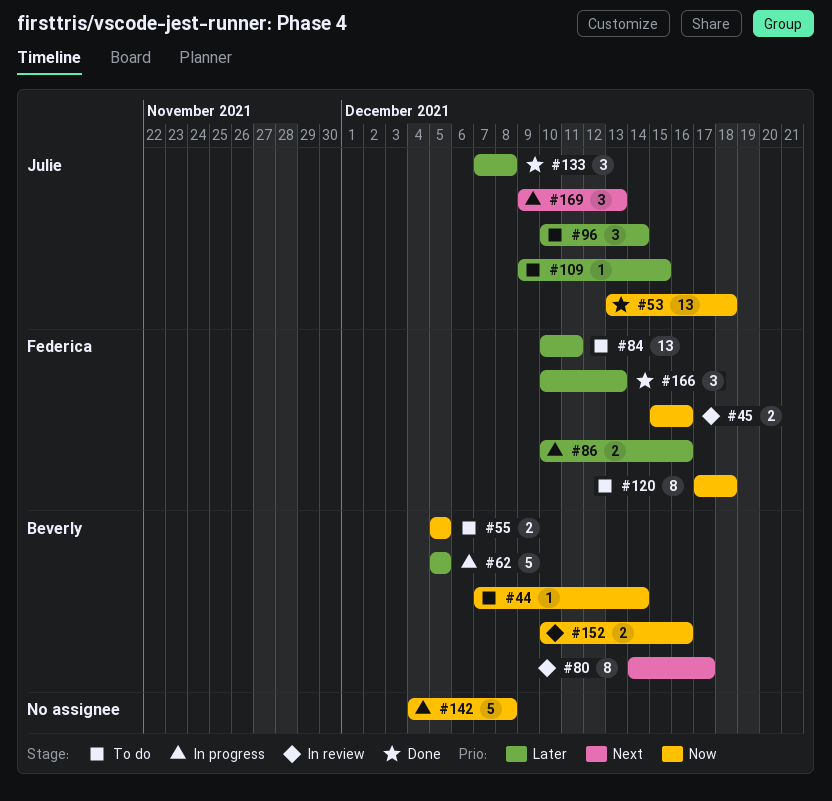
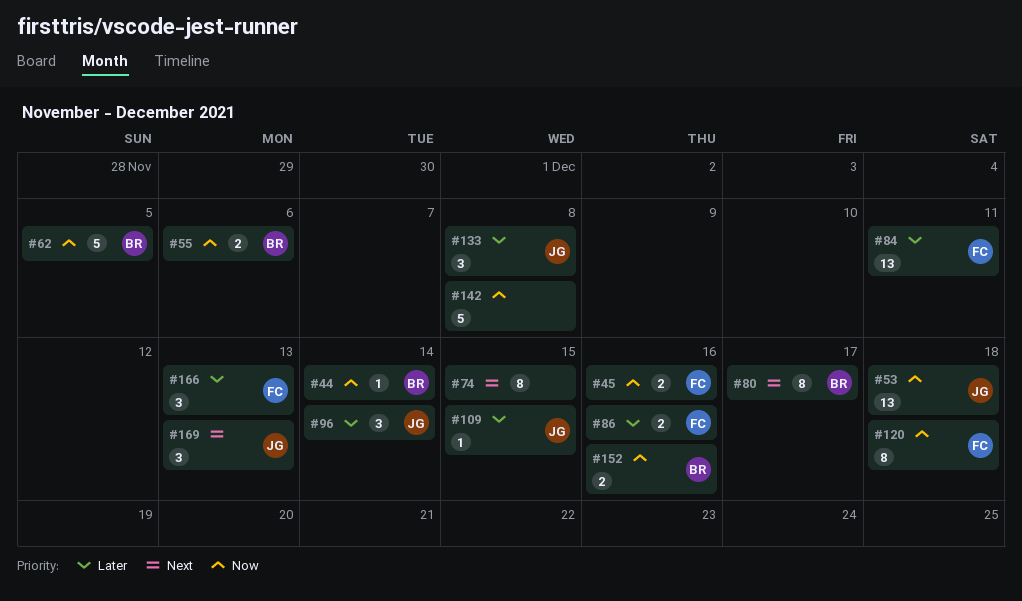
#55, due: Dec 5 -> Dec 6
#62, priority: Later -> Now
#74: none -> present

